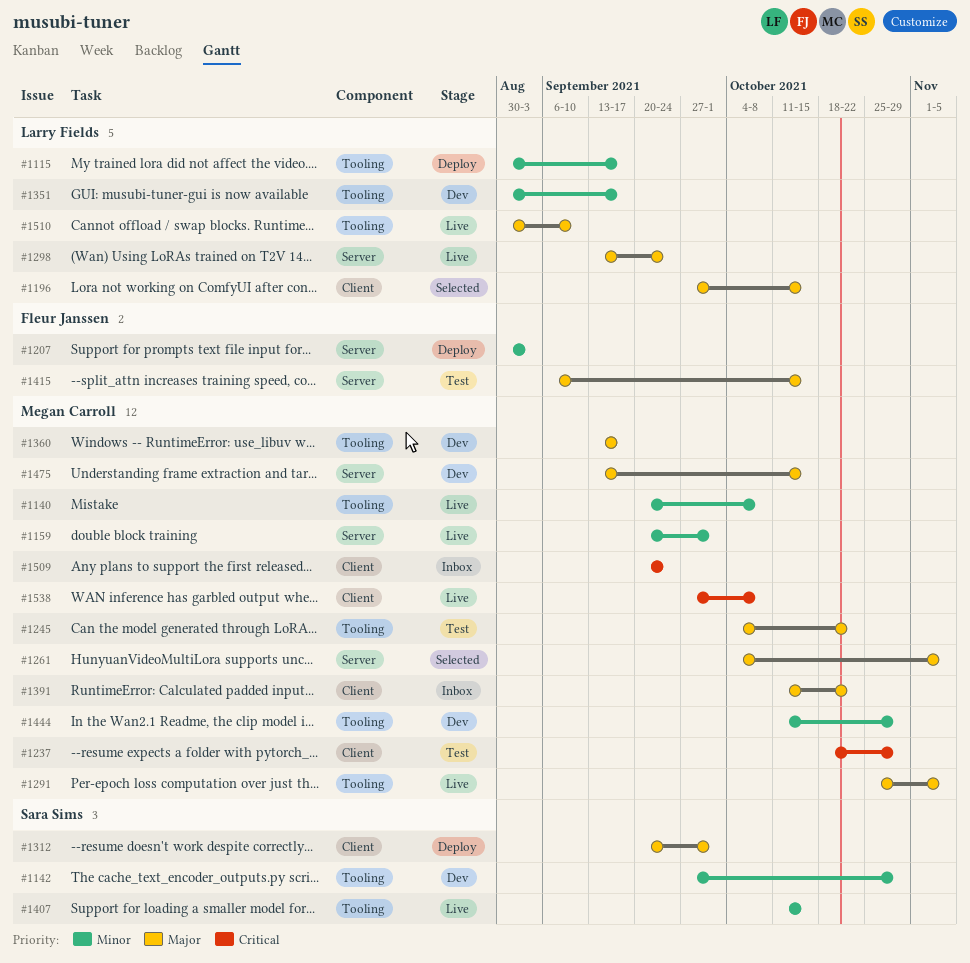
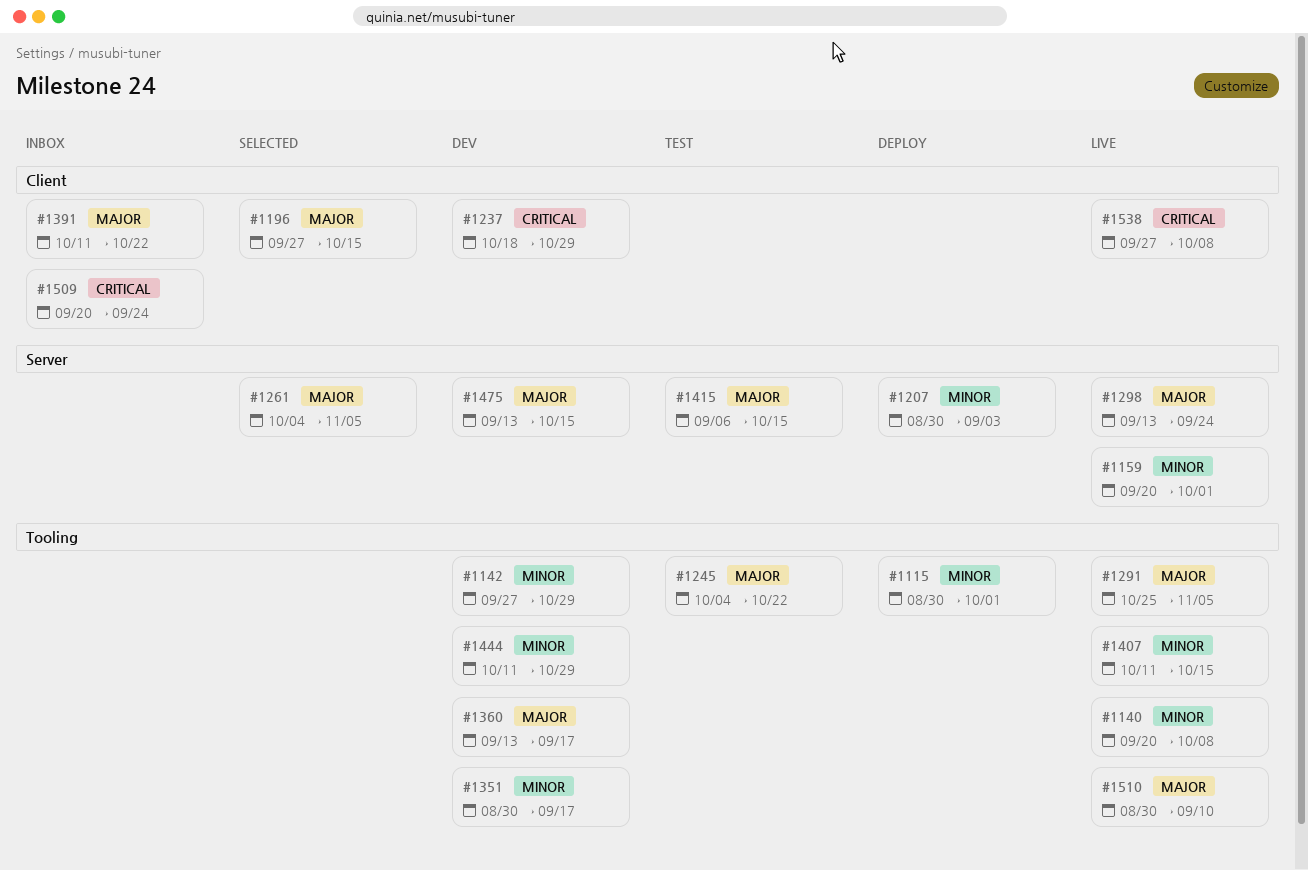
#1115, due: Sep 17 -> Oct 1
#1237, status: Test -> Dev
#1312: present -> none

